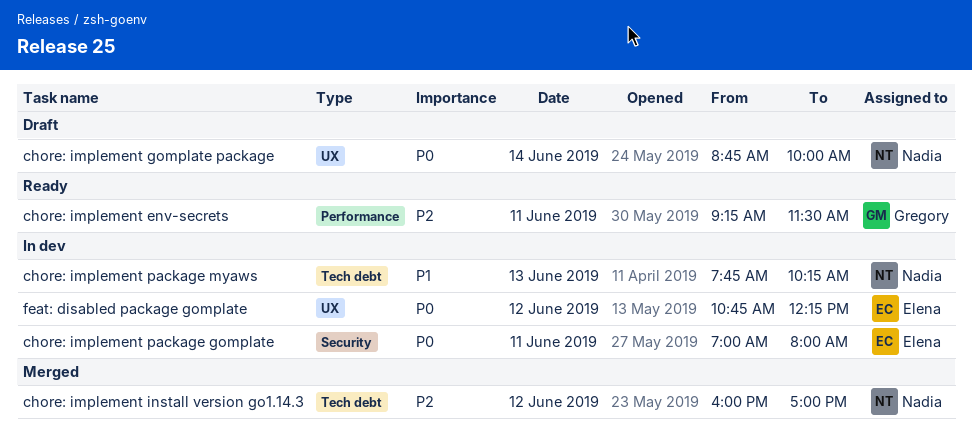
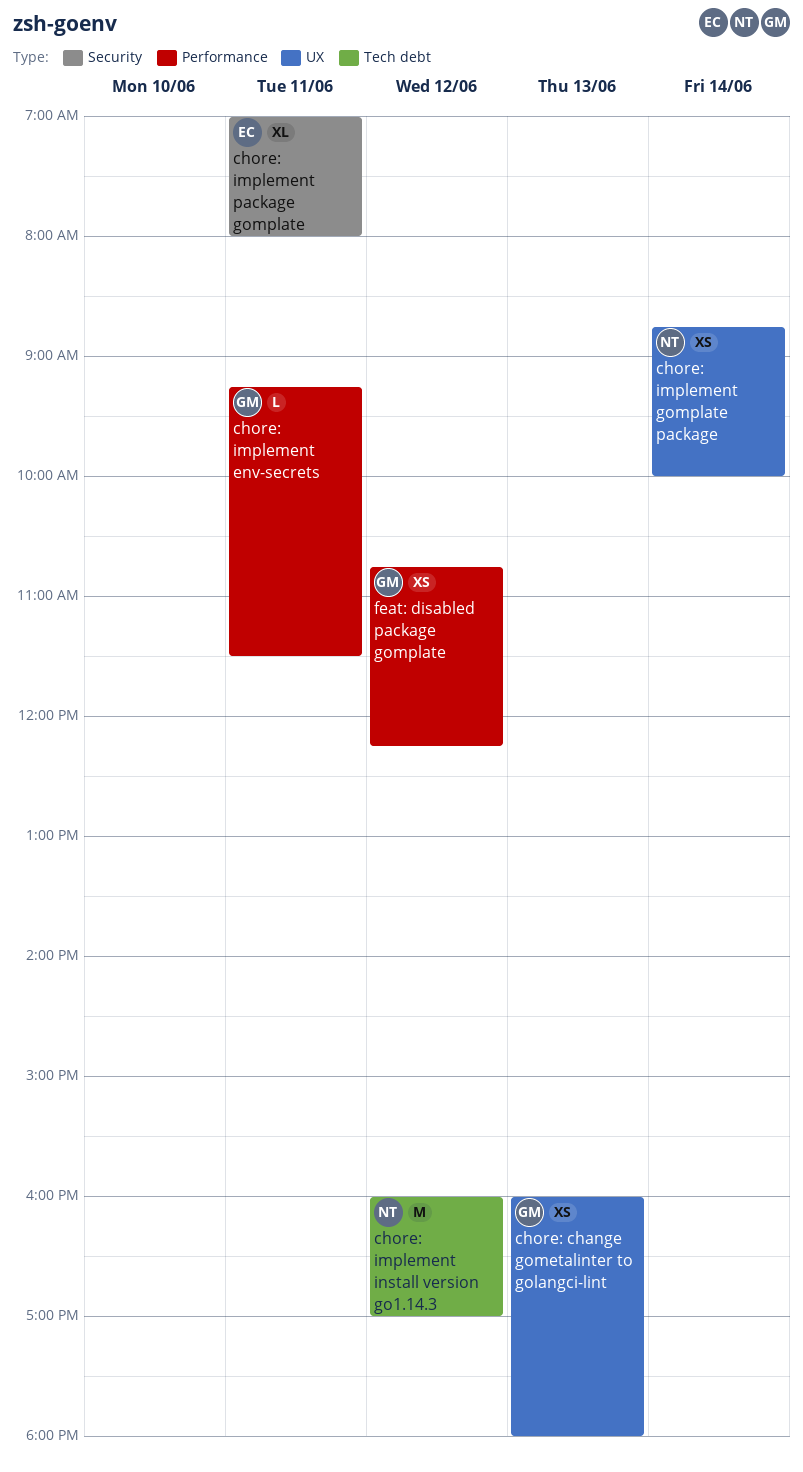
chore: change gometalinter to golangci-lint: none -> present
chore: implement package myaws: present -> none
feat: disabled package gomplate, owner: Elena -> Gregory
feat: disabled package gomplate, label: UX -> Performance

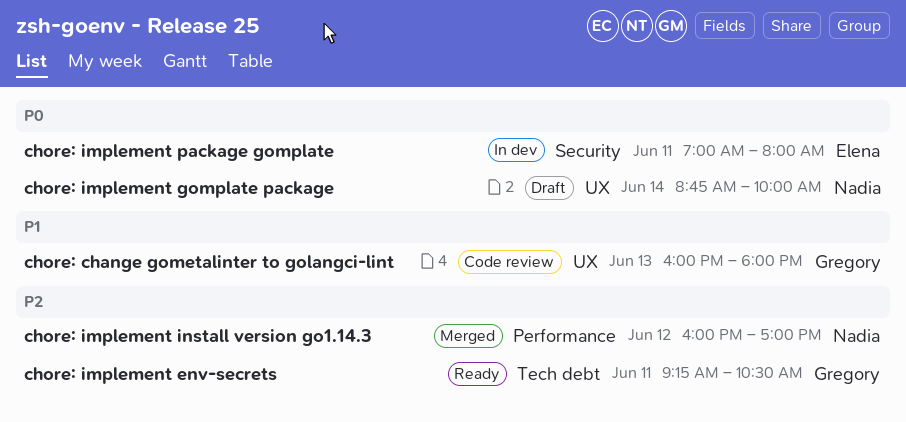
chore: implement env-secrets, label: Performance -> Tech debt
chore: implement env-secrets, ends: 11:30 -> 10:30
chore: implement install version go1.14.3, label: Tech debt -> Performance
feat: disabled package gomplate: present -> none

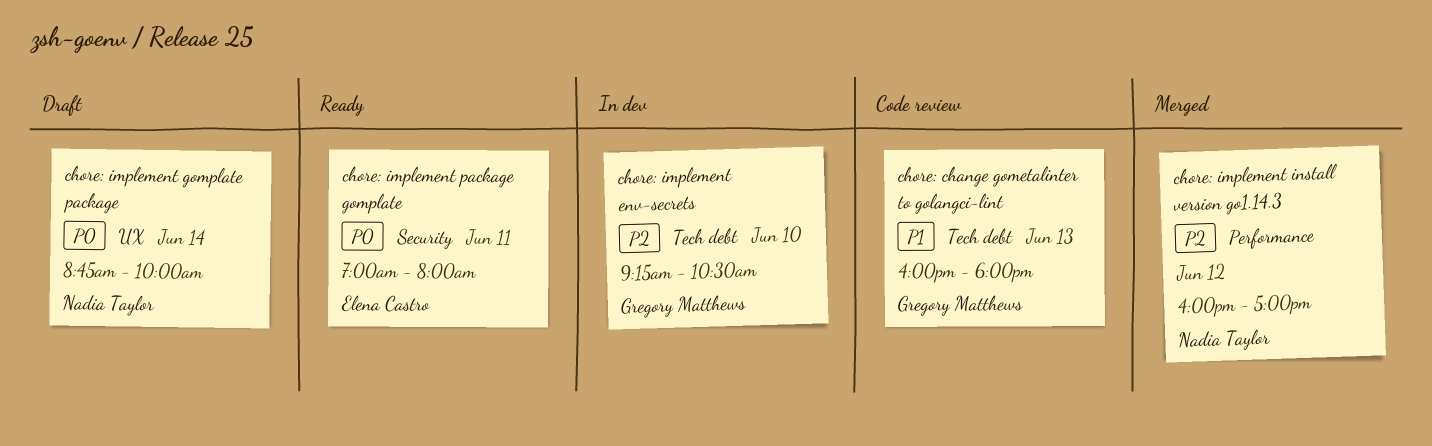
chore: change gometalinter to golangci-lint, label: UX -> Tech debt
chore: implement env-secrets, status: Ready -> In dev
chore: implement env-secrets, day: Jun 11 -> Jun 10
chore: implement package gomplate, status: In dev -> Ready

